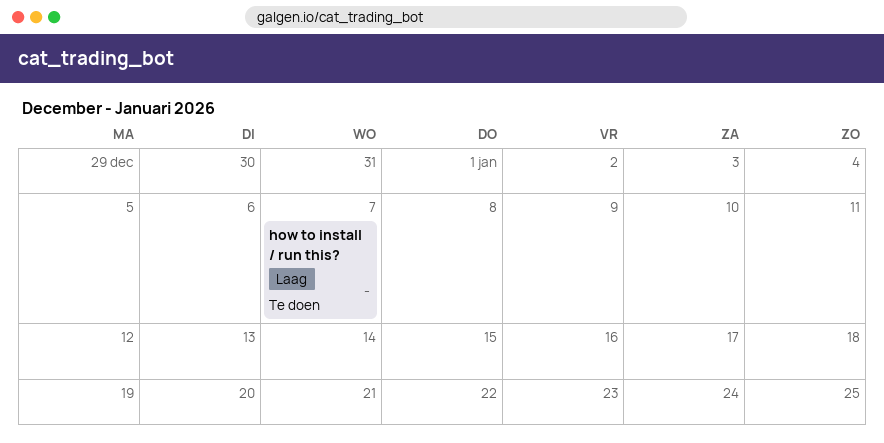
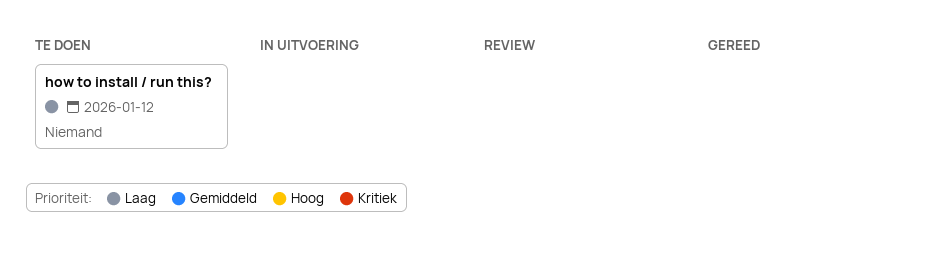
how to install / run this?, due: Jan 7 -> Jan 12

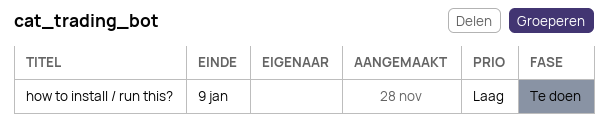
how to install / run this?, due: Jan 12 -> Jan 9

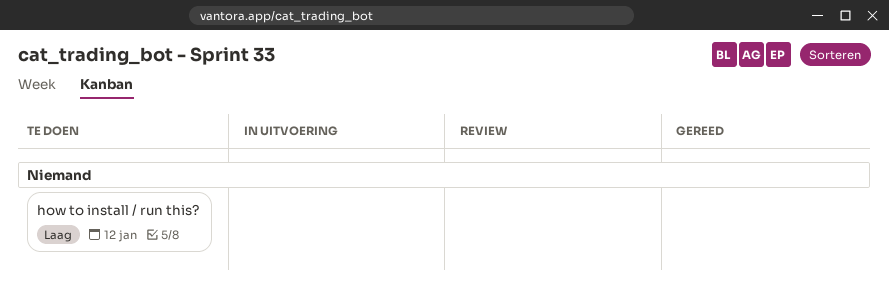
how to install / run this?, due: Jan 9 -> Jan 12

